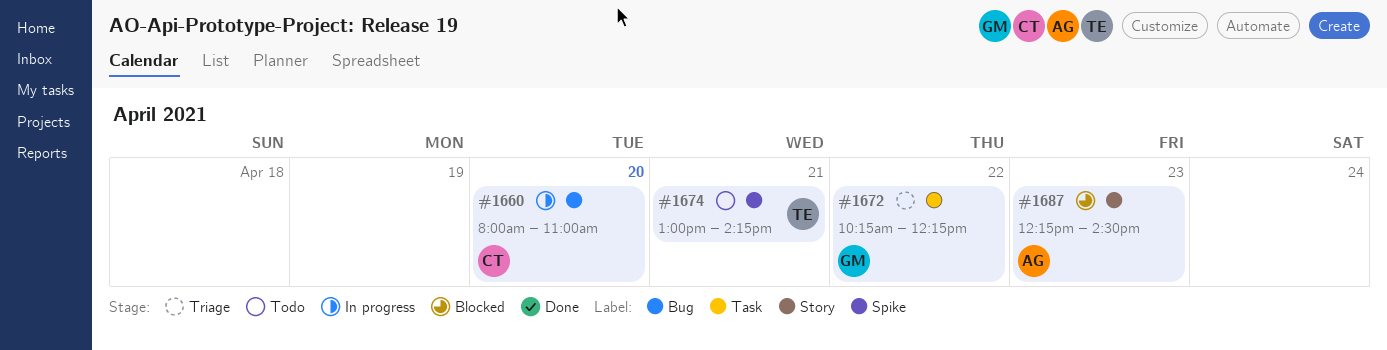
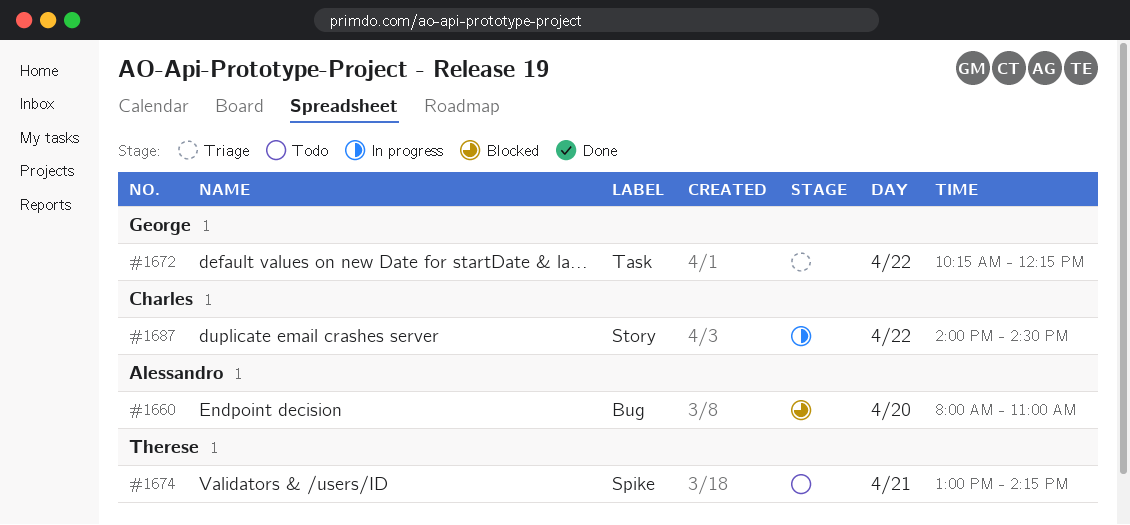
#1660, status: In progress -> Blocked
#1660, owner: Charles -> Alessandro
#1687, status: Blocked -> In progress
#1687, owner: Alessandro -> Charles
#1687, day: Apr 23 -> Apr 22
#1687, begins: 12:15 -> 14:00

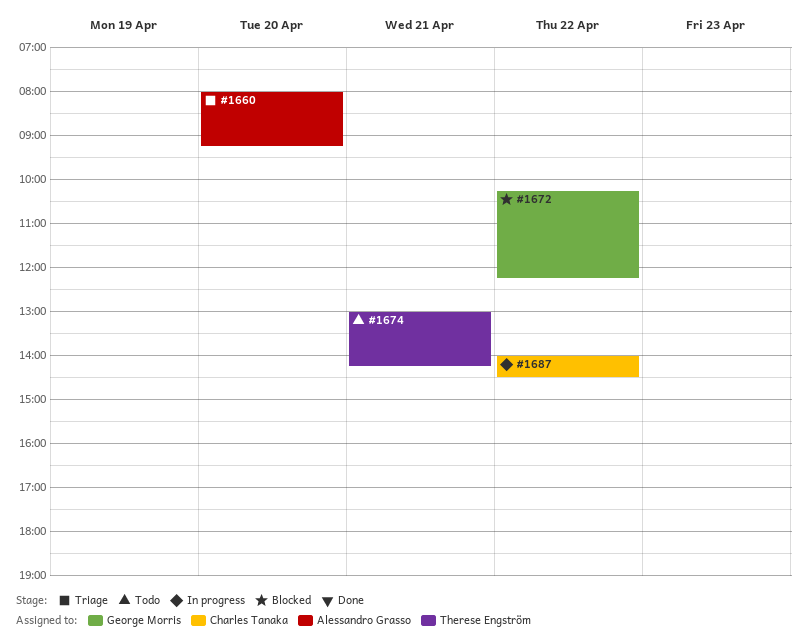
#1660, status: Blocked -> Triage
#1660, ends: 11:00 -> 09:15
#1672, status: Triage -> Blocked

